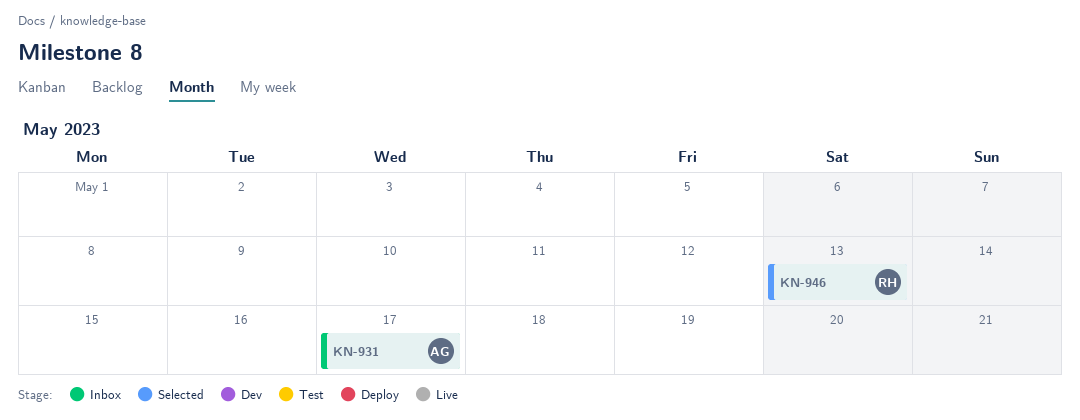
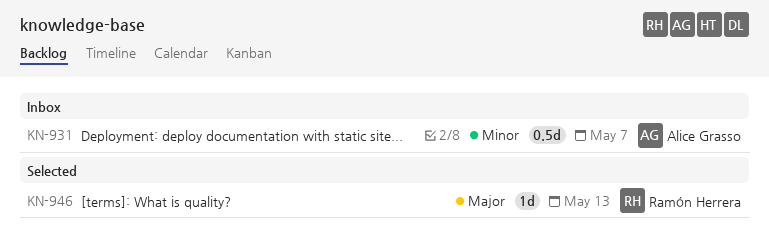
KN-931, due: May 17 -> May 7

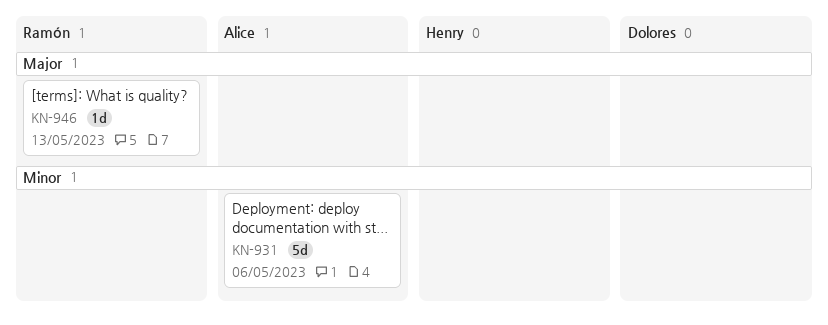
KN-931, estimate: 0.5d -> 5d
KN-931, due: May 7 -> May 6

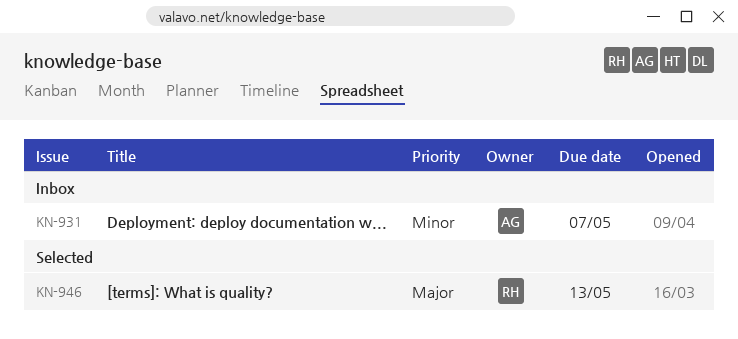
KN-931, due: May 6 -> May 7

